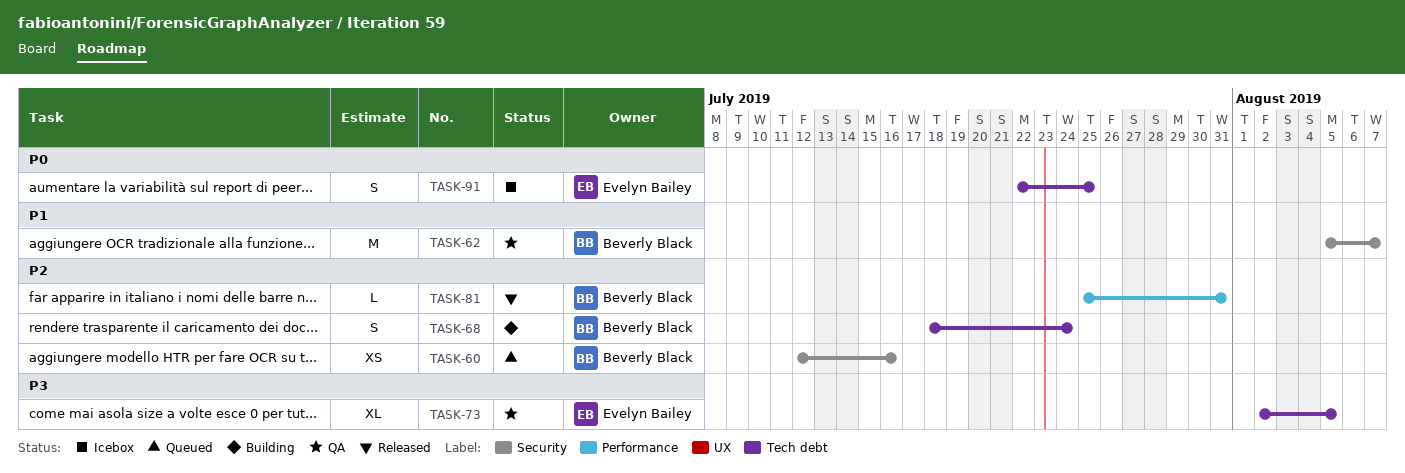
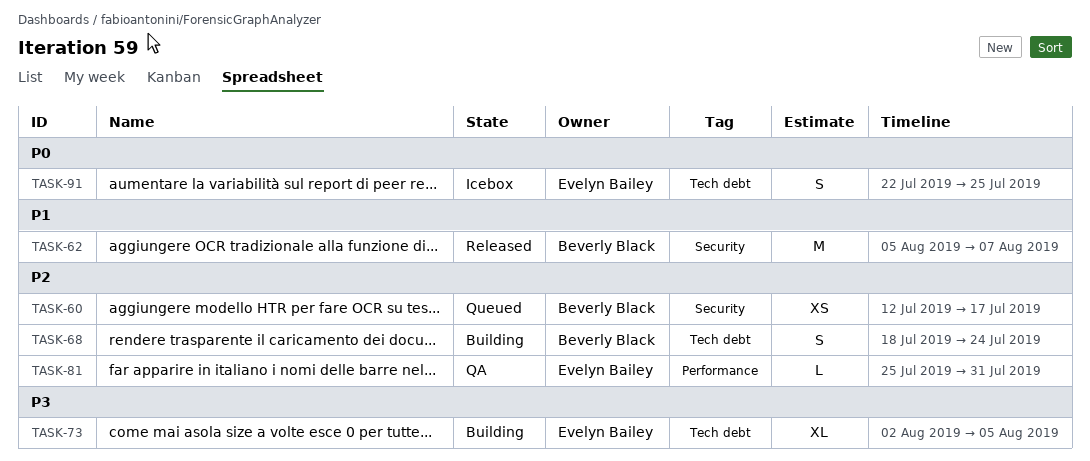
TASK-60, due: Jul 16 -> Jul 17
TASK-62, status: QA -> Released
TASK-73, status: QA -> Building
TASK-81, status: Released -> QA
TASK-81, owner: Beverly Black -> Evelyn Bailey

